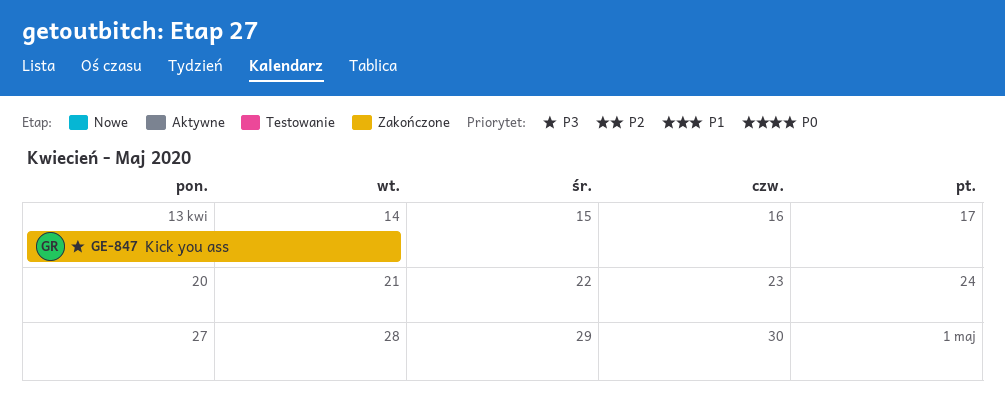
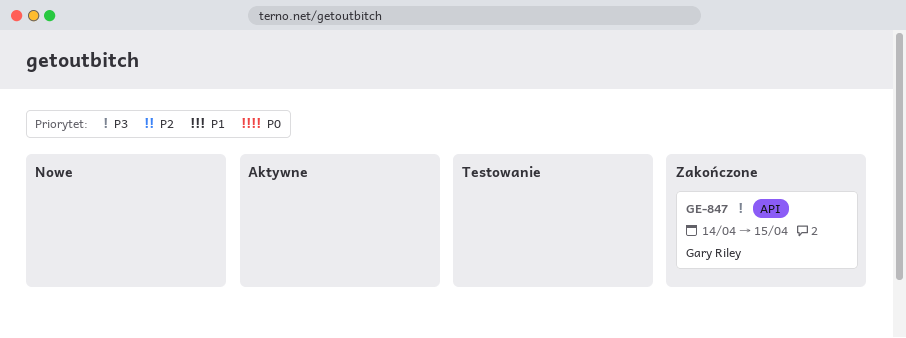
GE-847, start: Apr 13 -> Apr 14
GE-847, due: Apr 14 -> Apr 15

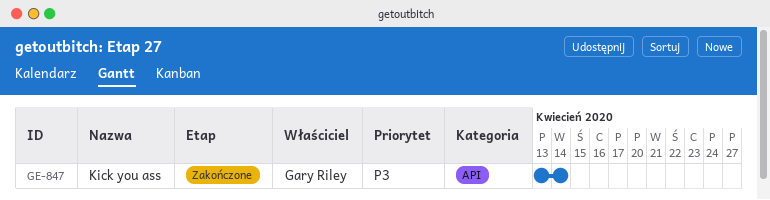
GE-847, start: Apr 14 -> Apr 13
GE-847, due: Apr 15 -> Apr 14

